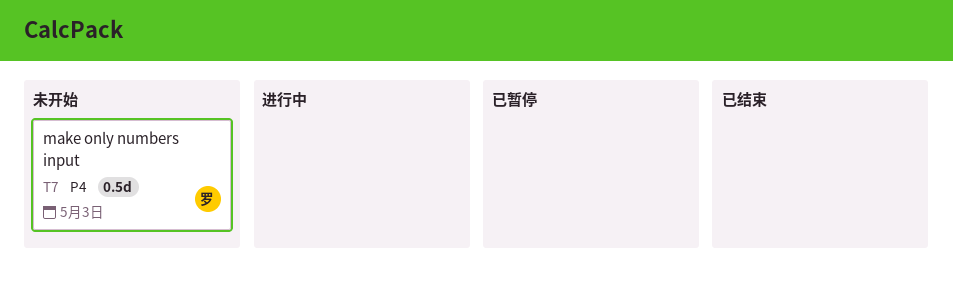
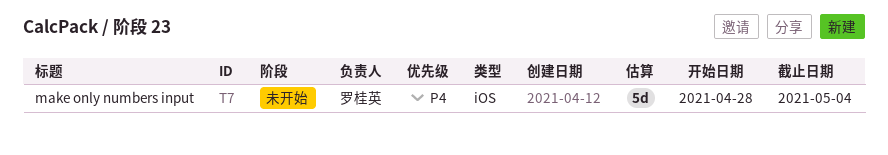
T7, estimate: 0.5d -> 5d
T7, due: May 3 -> May 4

